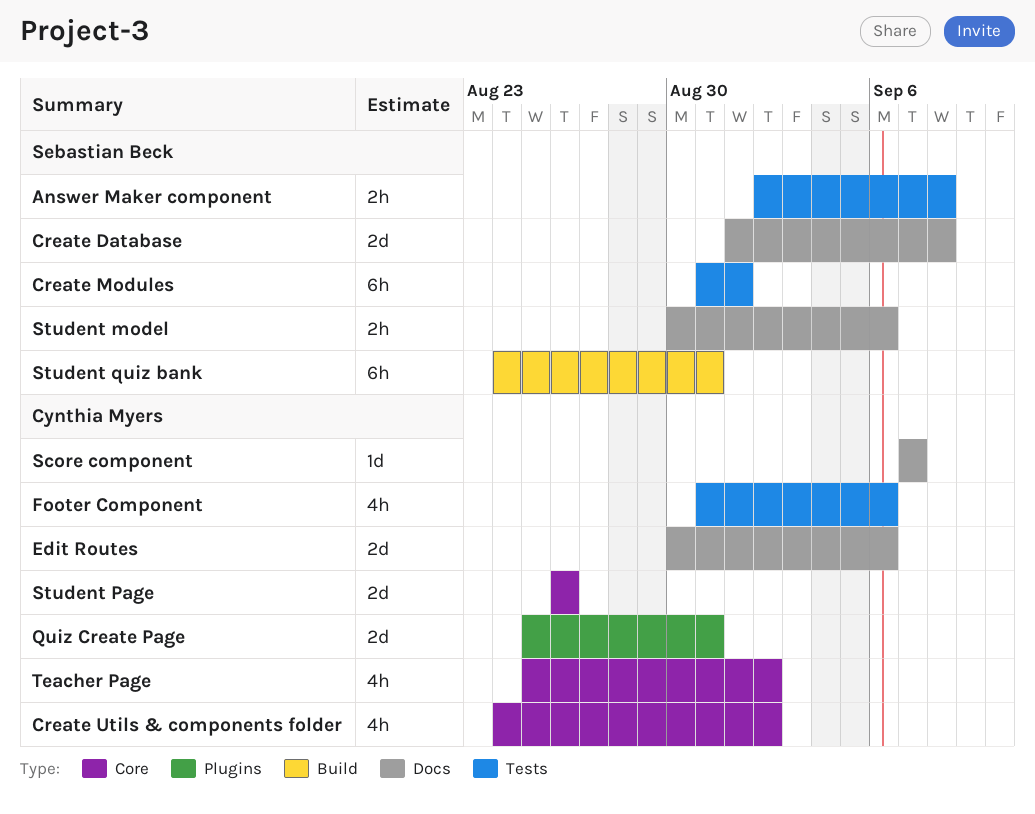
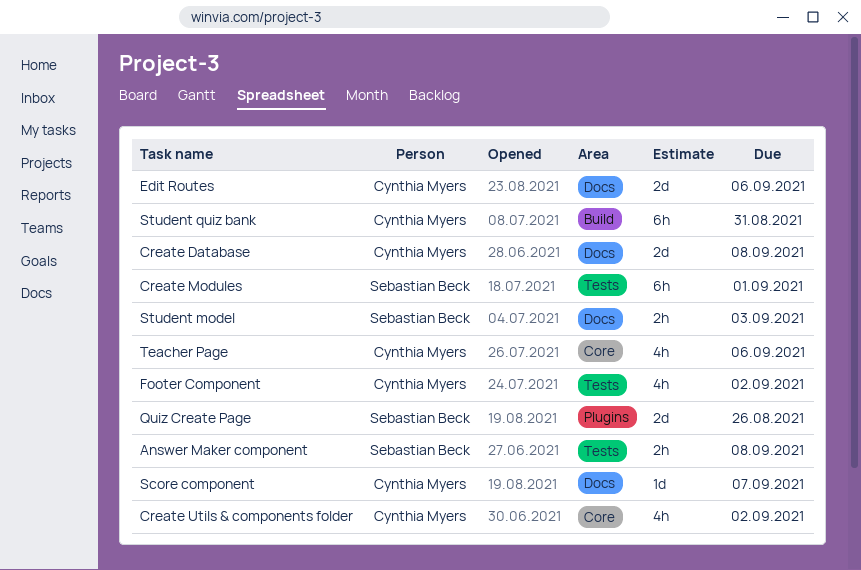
Create Database, owner: Sebastian Beck -> Cynthia Myers
Footer Component, due: Sep 6 -> Sep 2
Quiz Create Page, owner: Cynthia Myers -> Sebastian Beck
Quiz Create Page, due: Aug 31 -> Aug 26
Student model, due: Sep 6 -> Sep 3
Student Page: present -> none
Student quiz bank, owner: Sebastian Beck -> Cynthia Myers
Teacher Page, due: Sep 2 -> Sep 6

